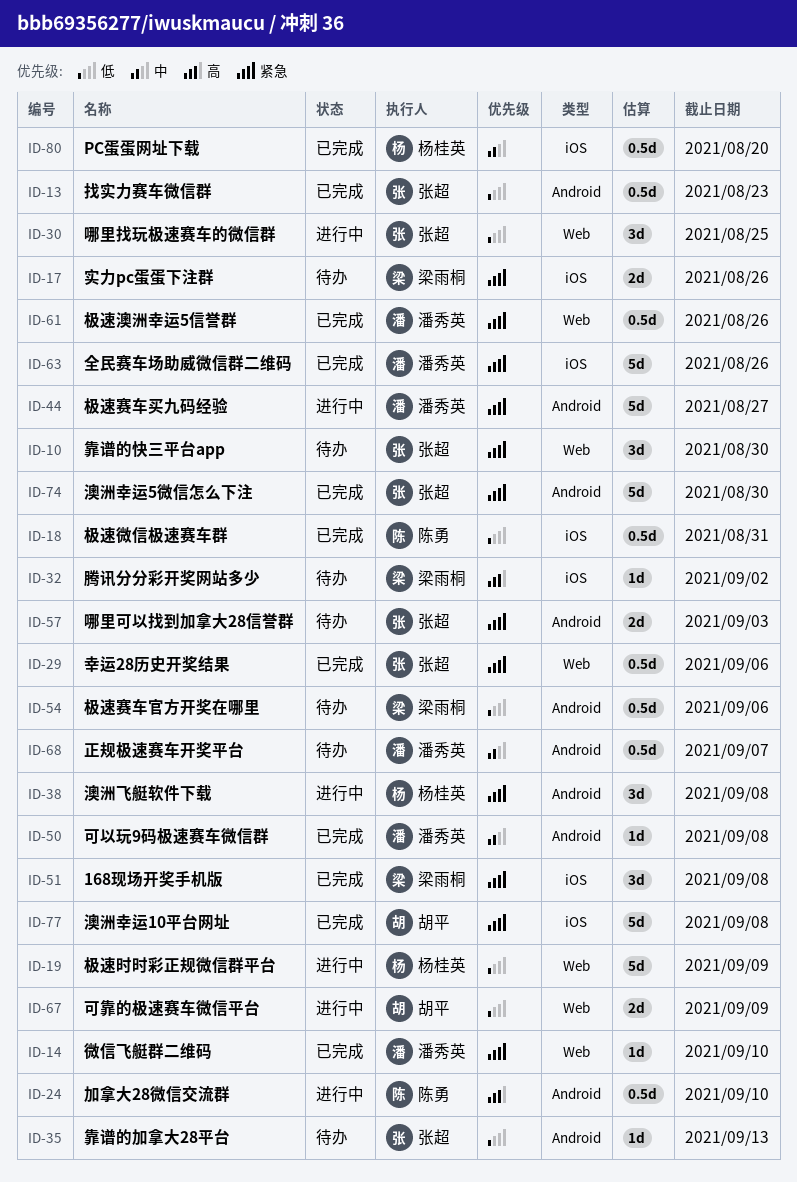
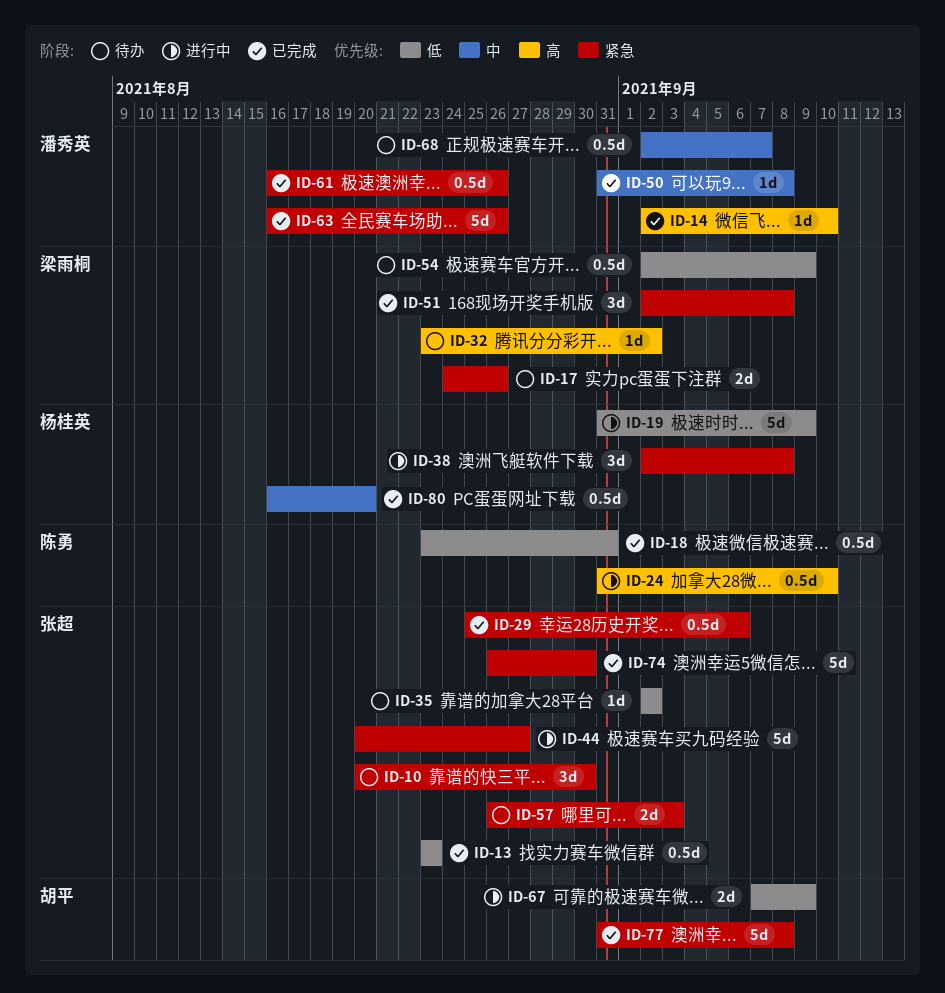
ID-14, priority: 紧急 -> 高
ID-30: present -> none
ID-35, due: Sep 13 -> Sep 2
ID-44, owner: 潘秀英 -> 张超
ID-54, due: Sep 6 -> Sep 9

